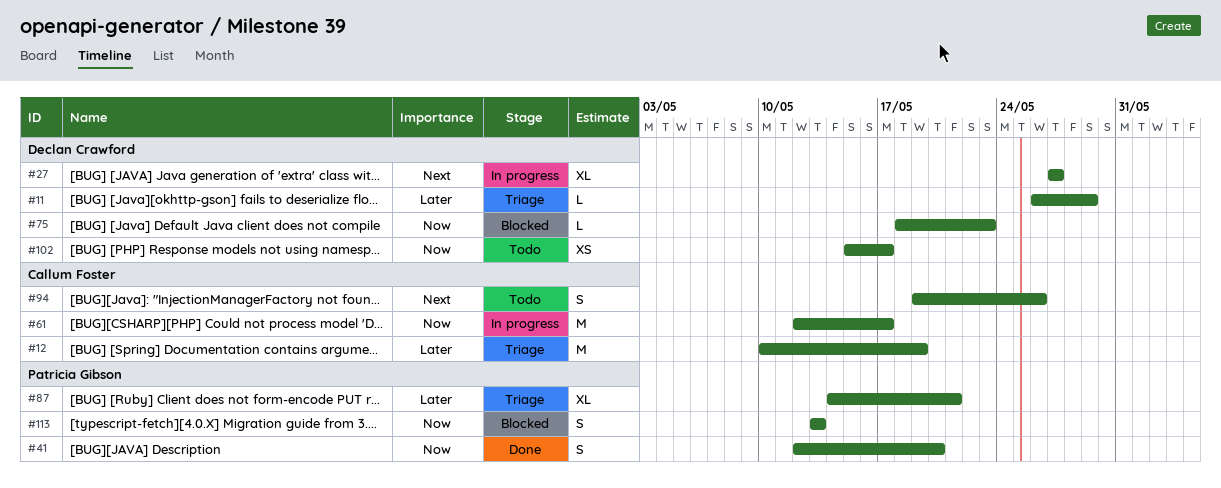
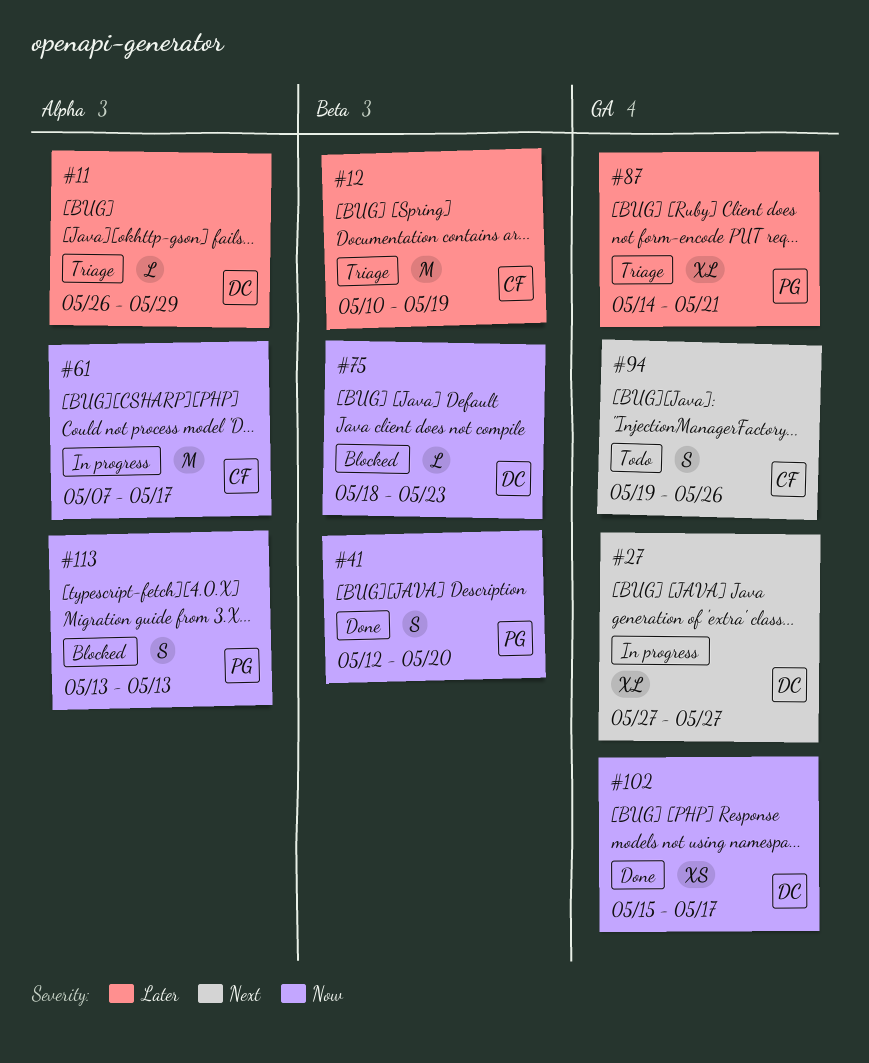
#61, start: May 12 -> May 7
#102, status: Todo -> Done

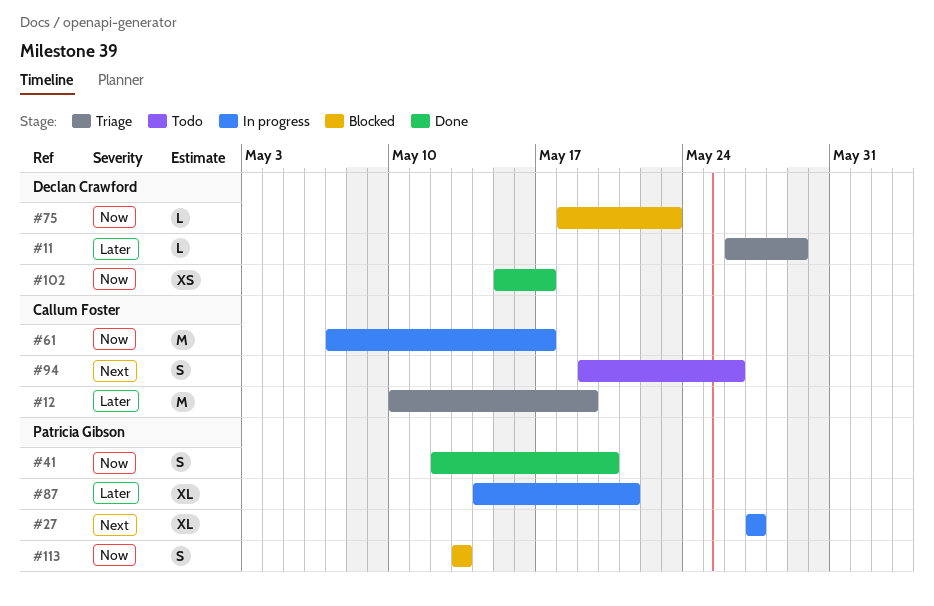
#27, owner: Declan Crawford -> Patricia Gibson
#87, status: Triage -> In progress

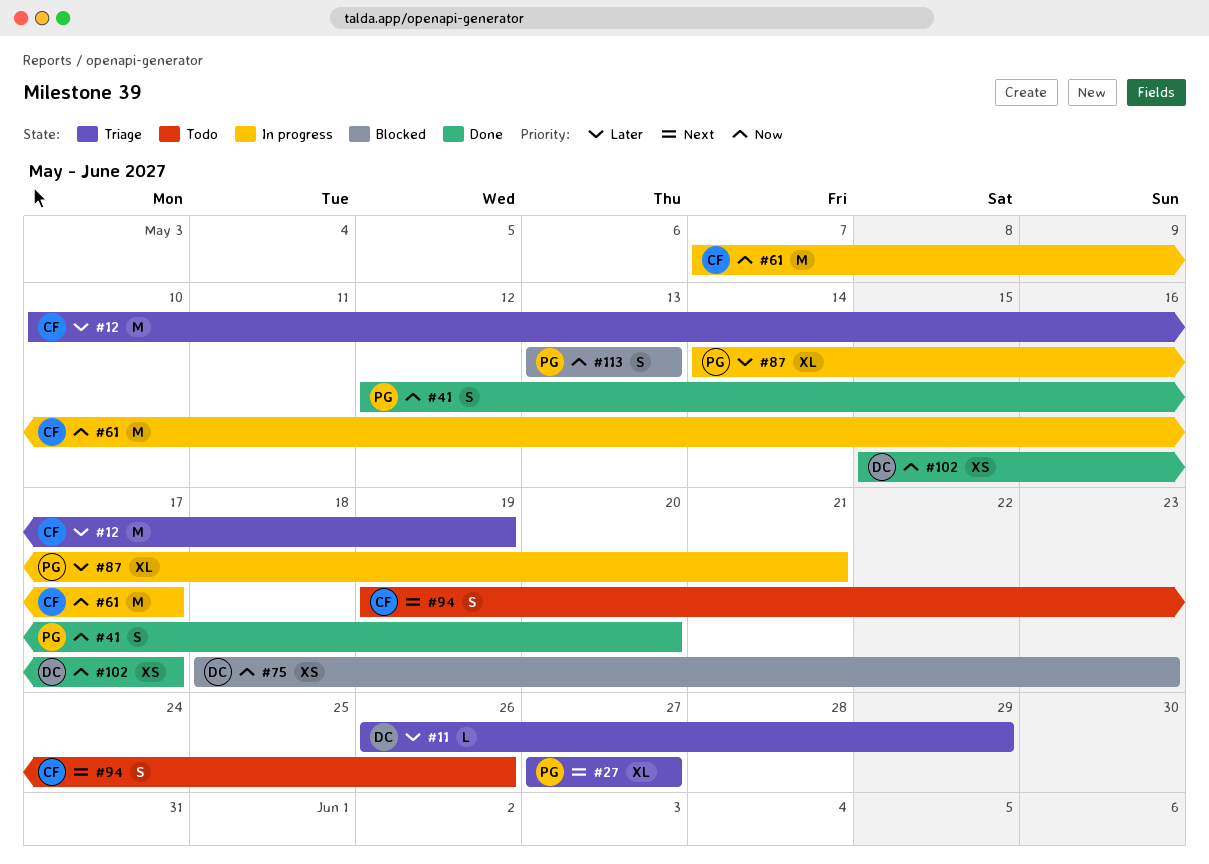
#27, status: In progress -> Triage
#75, estimate: L -> XS

